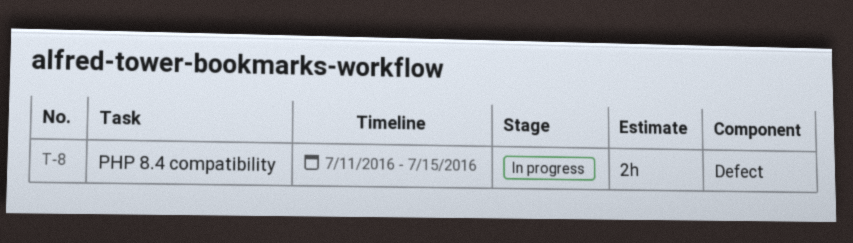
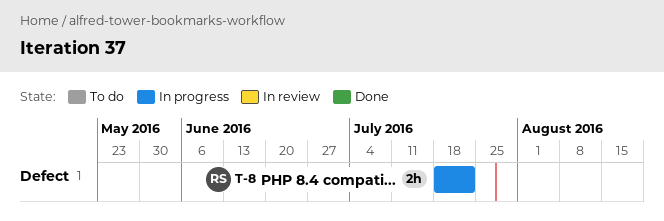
T-8, start: Jul 11 -> Jul 18
T-8, due: Jul 15 -> Jul 22

